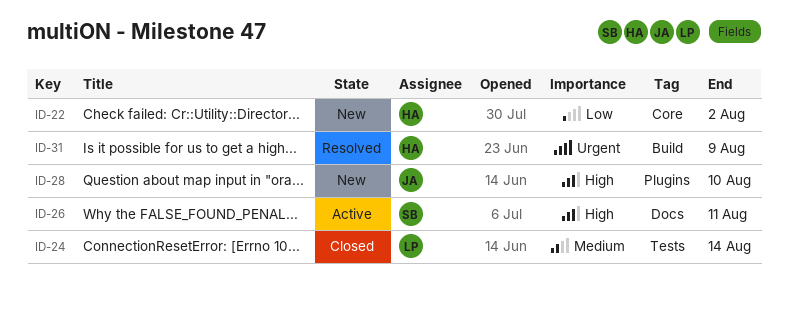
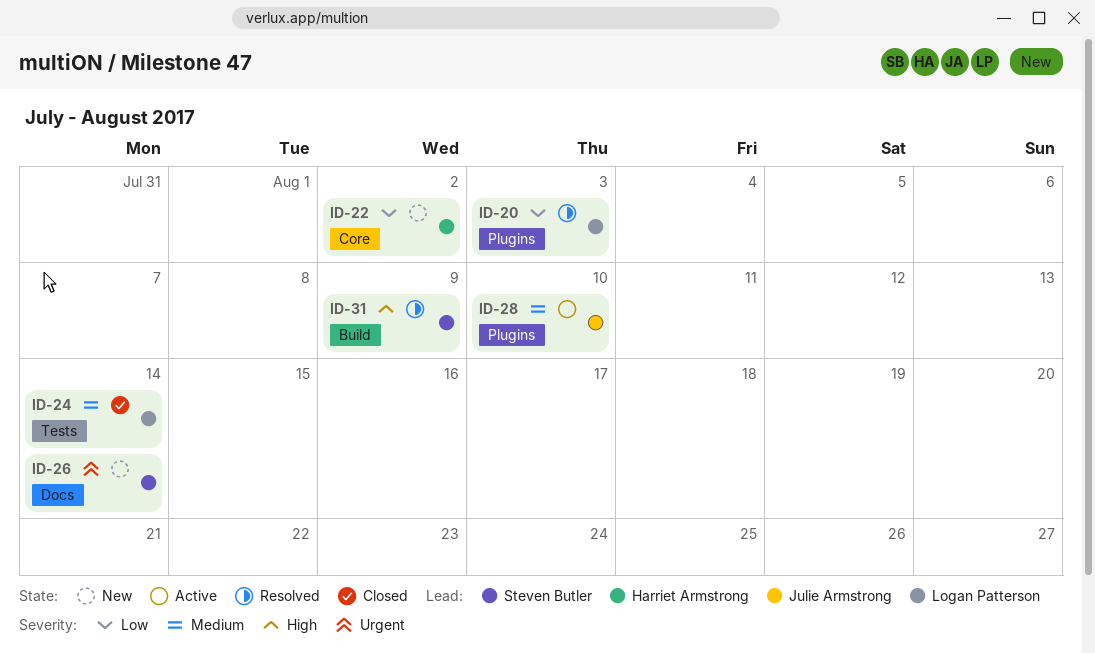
ID-20: none -> present
ID-26, status: Active -> New
ID-26, priority: High -> Urgent
ID-26, due: Aug 11 -> Aug 14
ID-28, status: New -> Active
ID-28, priority: High -> Medium
ID-31, owner: Harriet Armstrong -> Steven Butler
ID-31, priority: Urgent -> High

